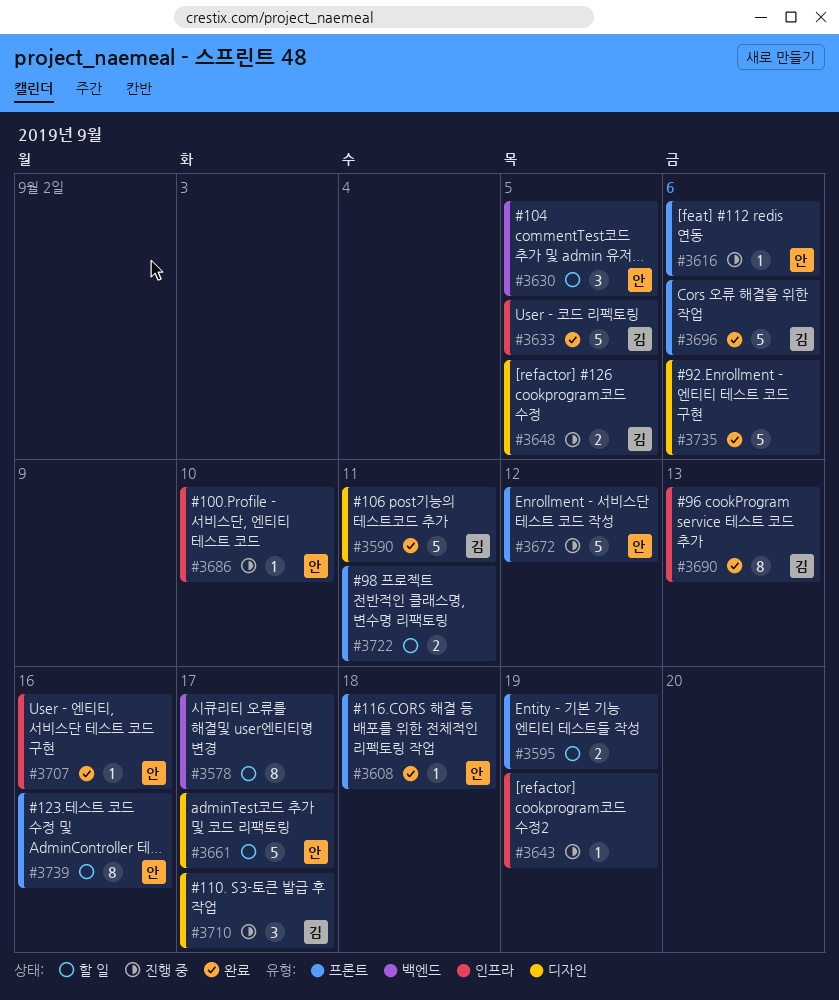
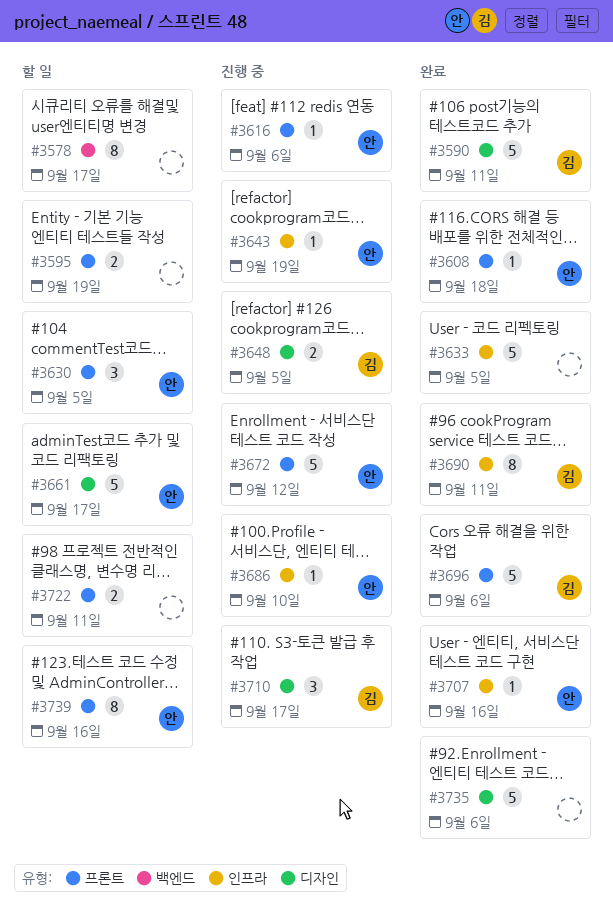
#3630, label: 백엔드 -> 프론트
#3633, owner: 김 -> none
#3643, owner: none -> 안
#3690, due: Sep 13 -> Sep 11

